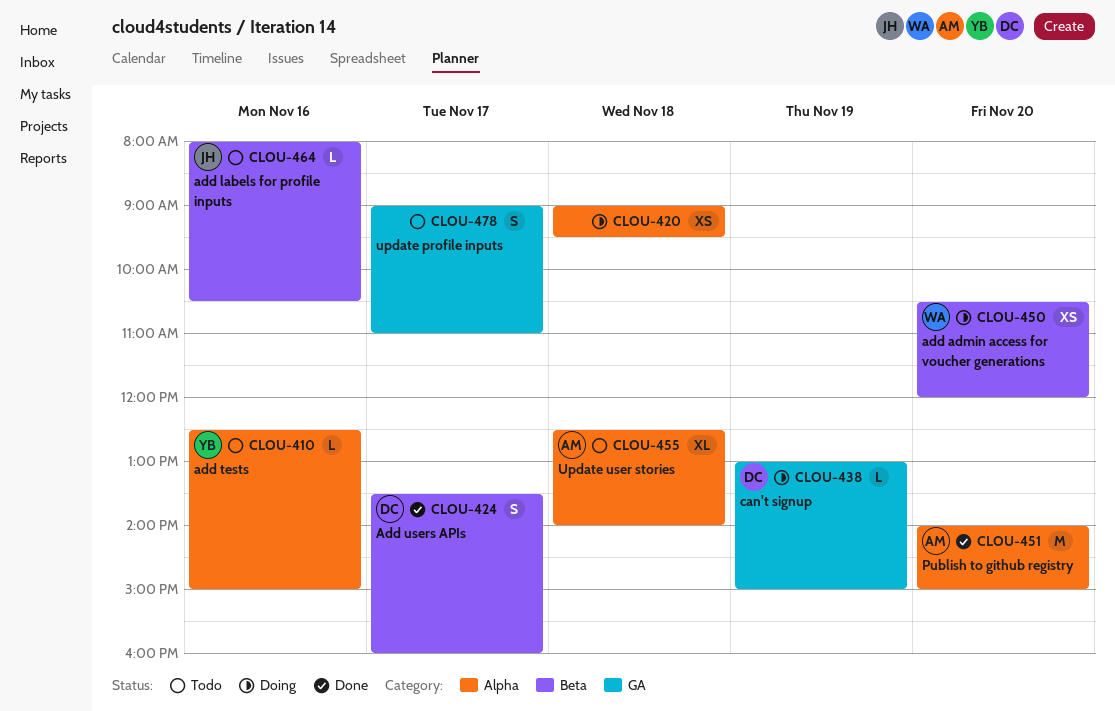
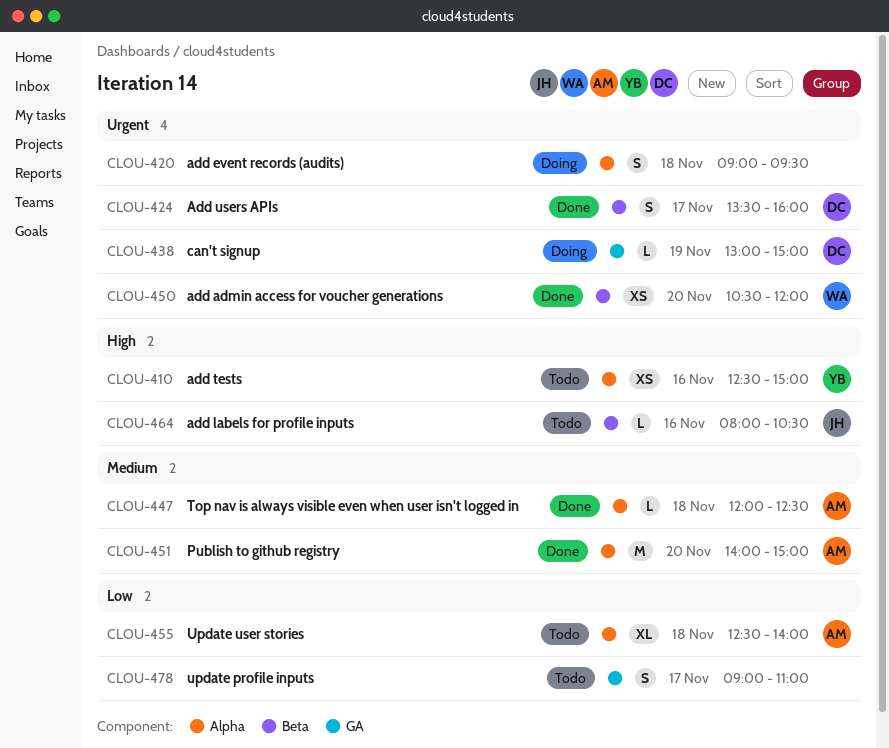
CLOU-410, estimate: L -> XS
CLOU-420, estimate: XS -> S
CLOU-447: none -> present
CLOU-450, status: Doing -> Done

